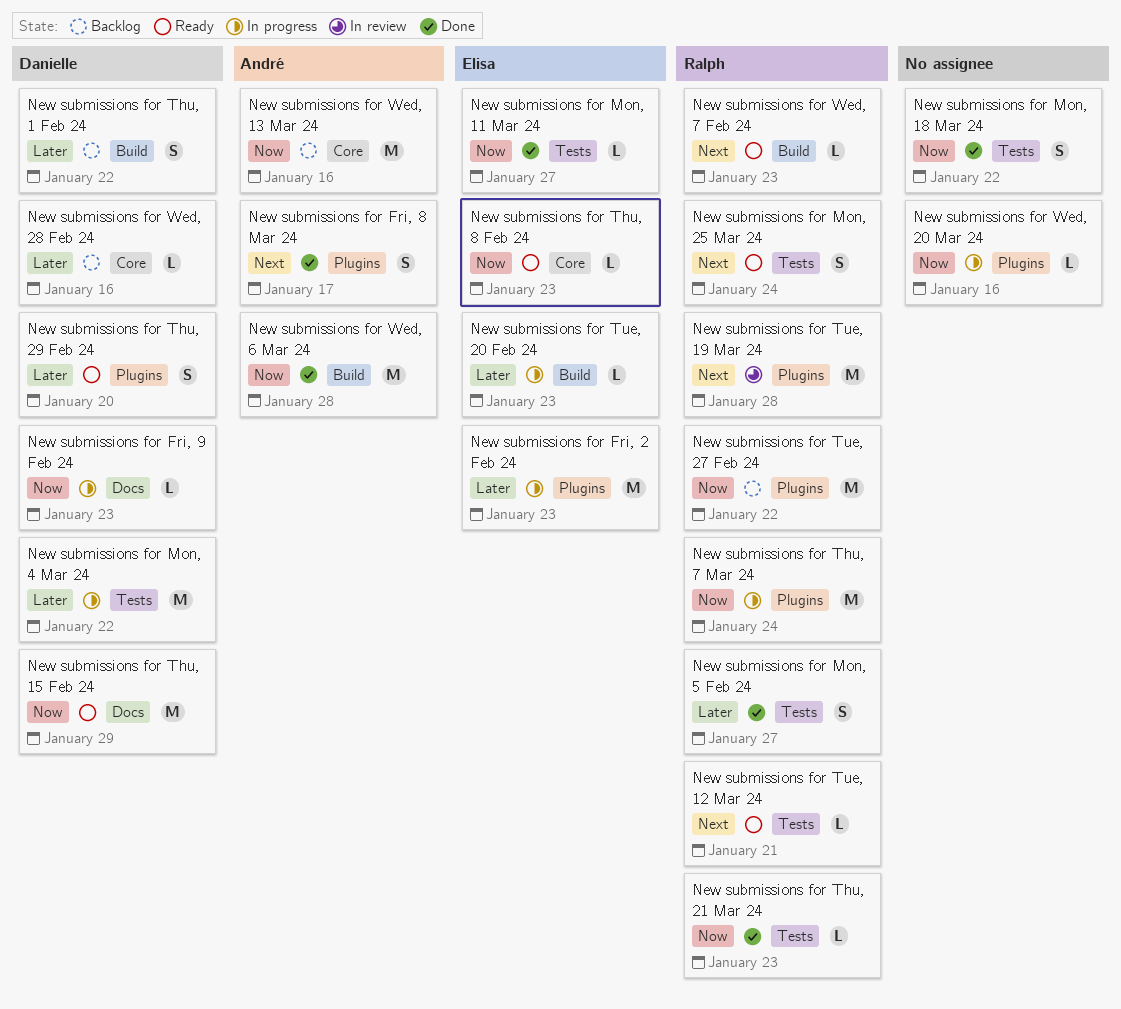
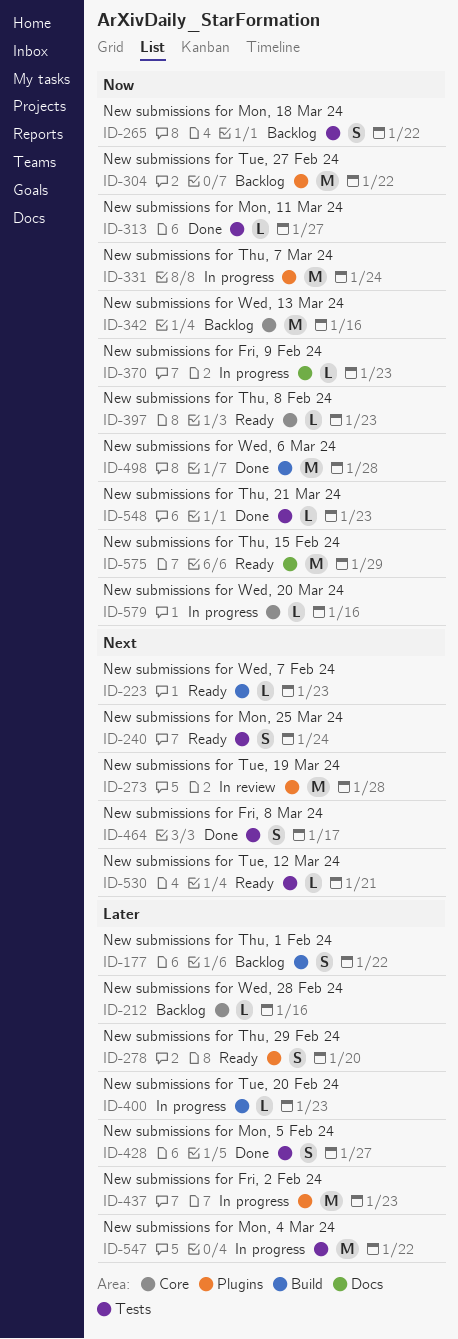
New submissions for Fri, 8 Mar 24, label: Plugins -> Tests
New submissions for Mon, 18 Mar 24, status: Done -> Backlog
New submissions for Wed, 20 Mar 24, label: Plugins -> Core

